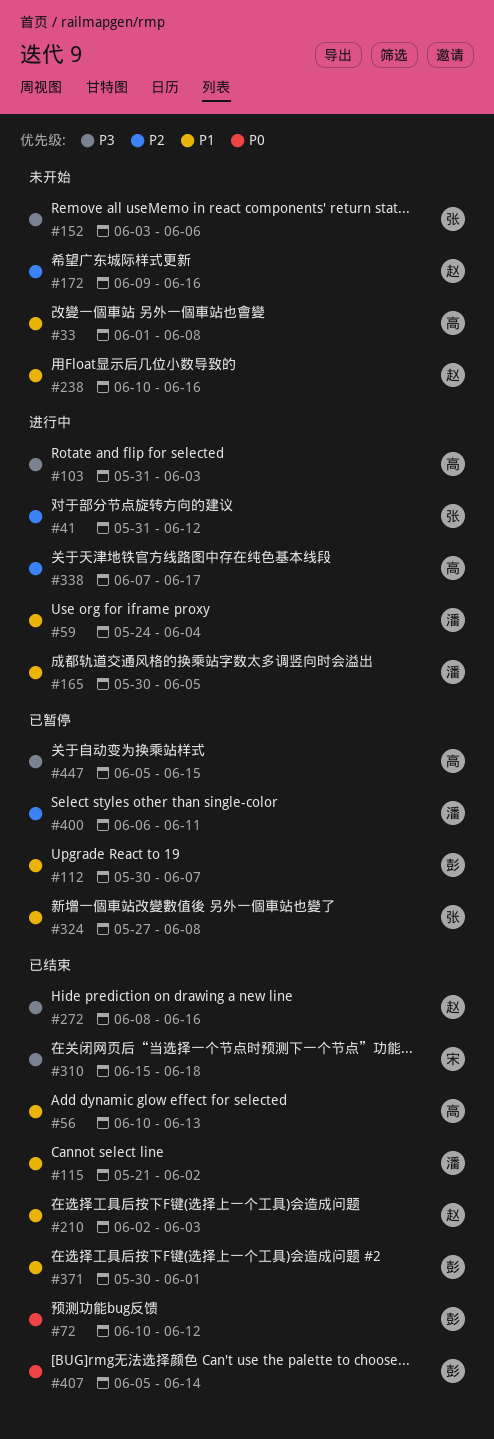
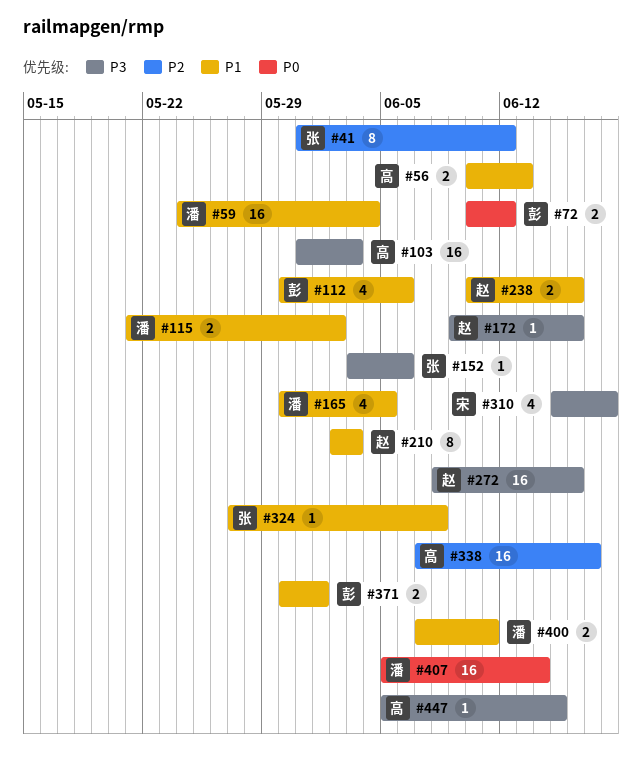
#33: present -> none
#112, due: Jun 7 -> Jun 6
#172, priority: P2 -> P3
#400, priority: P2 -> P1
#400, start: Jun 6 -> Jun 7
#407, owner: 彭 -> 潘

